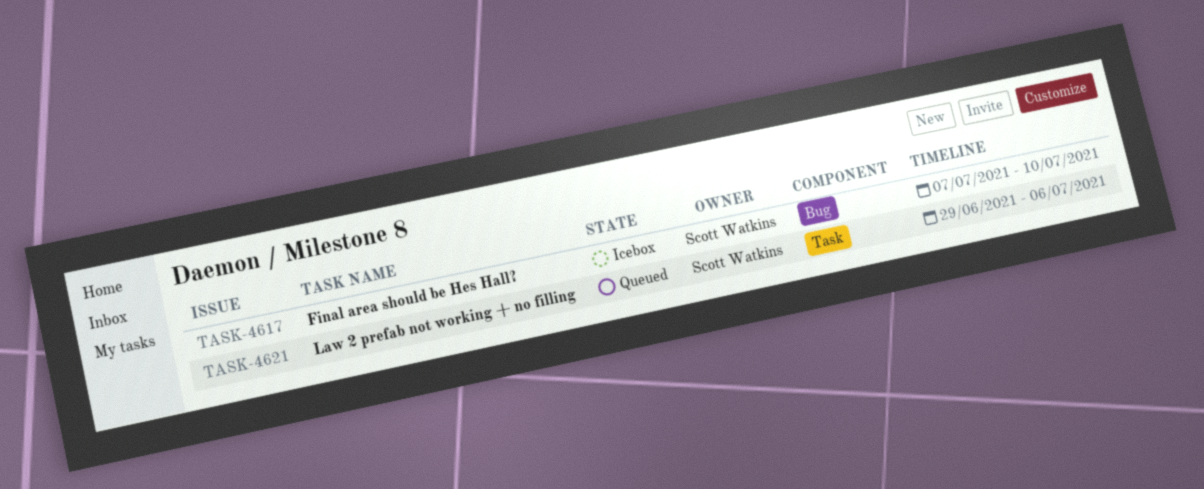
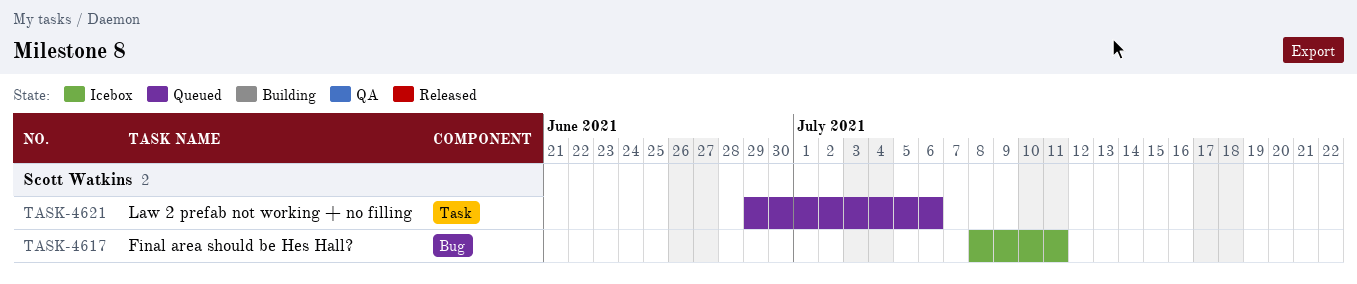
TASK-4617, start: Jul 7 -> Jul 8
TASK-4617, due: Jul 10 -> Jul 11

